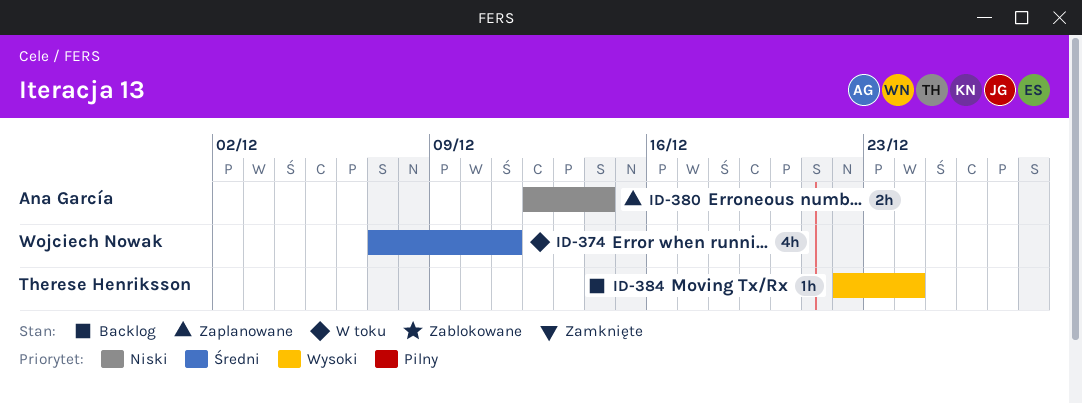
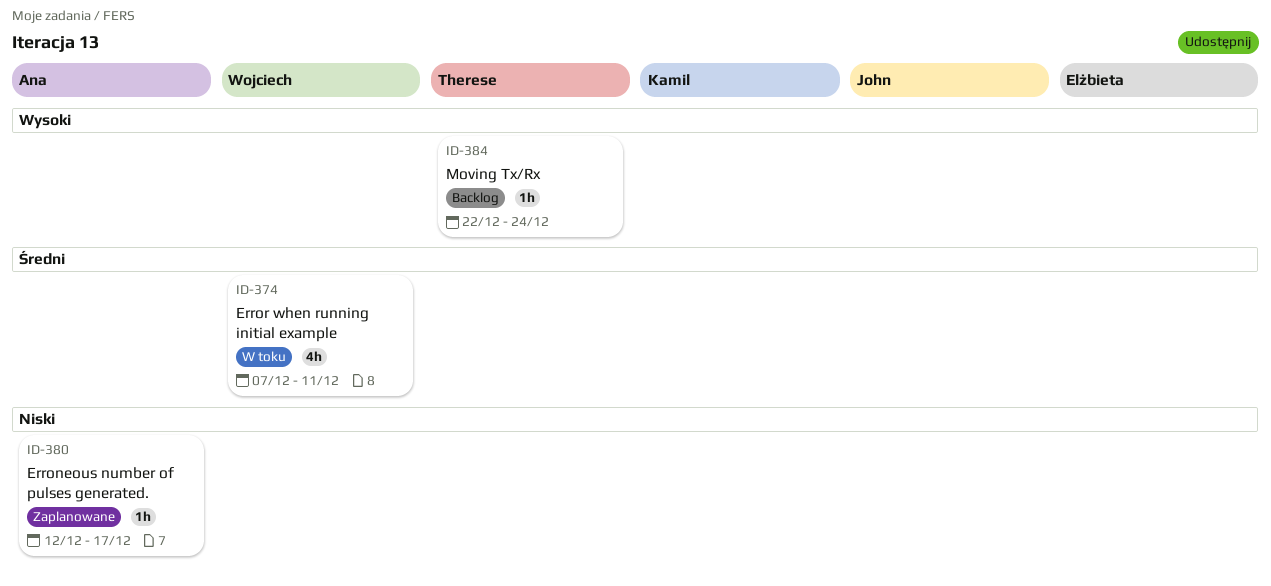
ID-380, estimate: 2h -> 1h
ID-380, due: Dec 14 -> Dec 17

